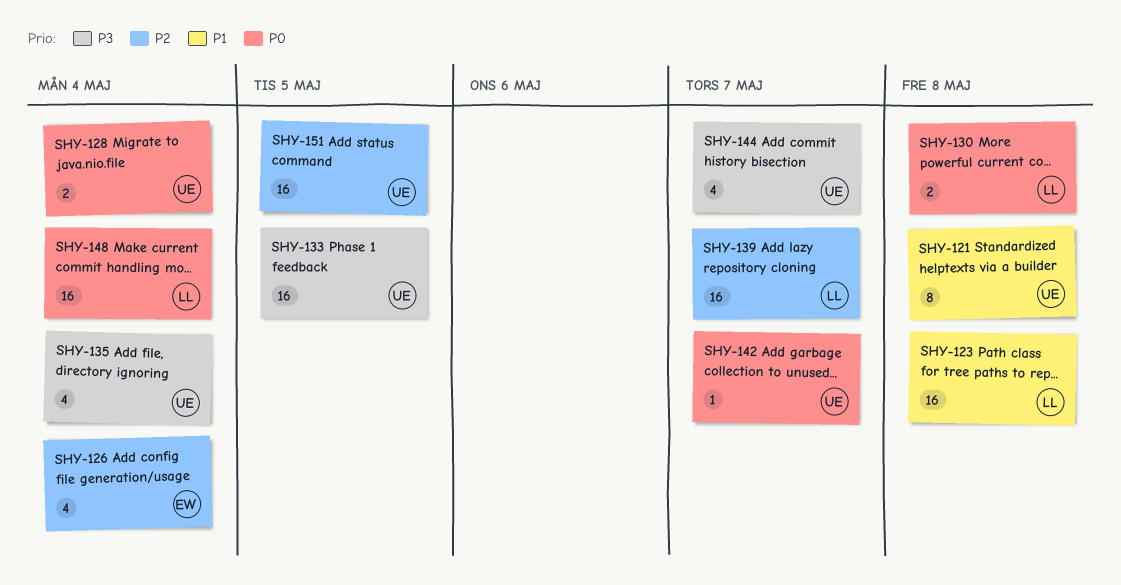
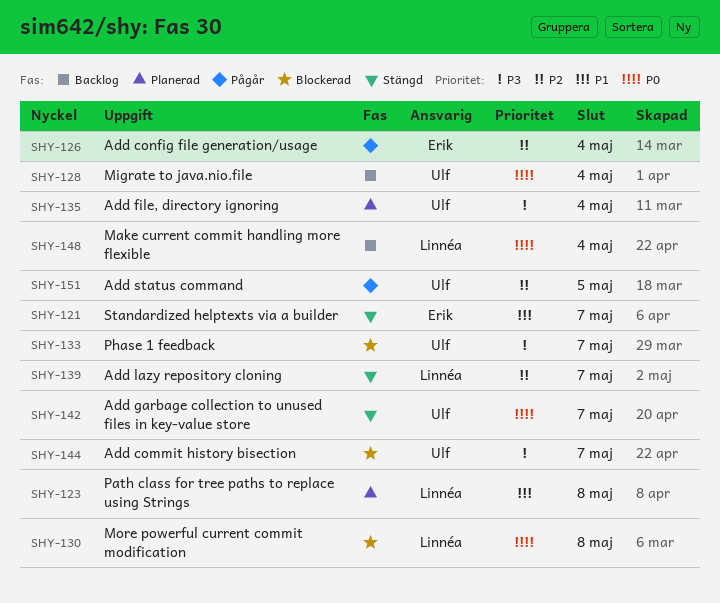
SHY-121, owner: Ulf -> Erik
SHY-121, due: May 8 -> May 7
SHY-133, due: May 5 -> May 7

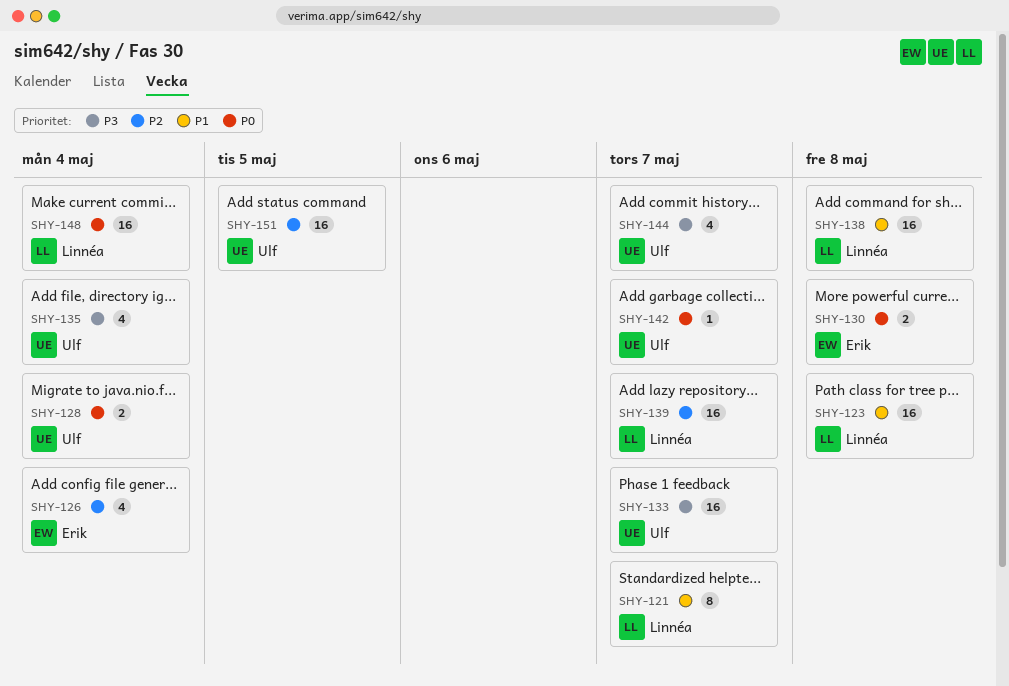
SHY-121, owner: Erik -> Linnéa
SHY-130, owner: Linnéa -> Erik
SHY-138: none -> present

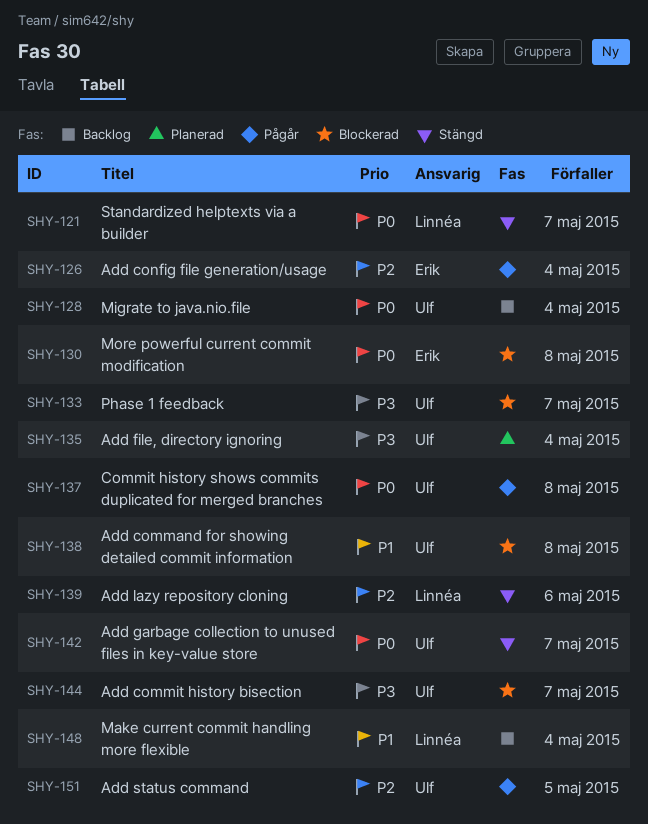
SHY-121, priority: P1 -> P0
SHY-123: present -> none
SHY-137: none -> present
SHY-138, owner: Linnéa -> Ulf
SHY-139, due: May 7 -> May 6
SHY-148, priority: P0 -> P1

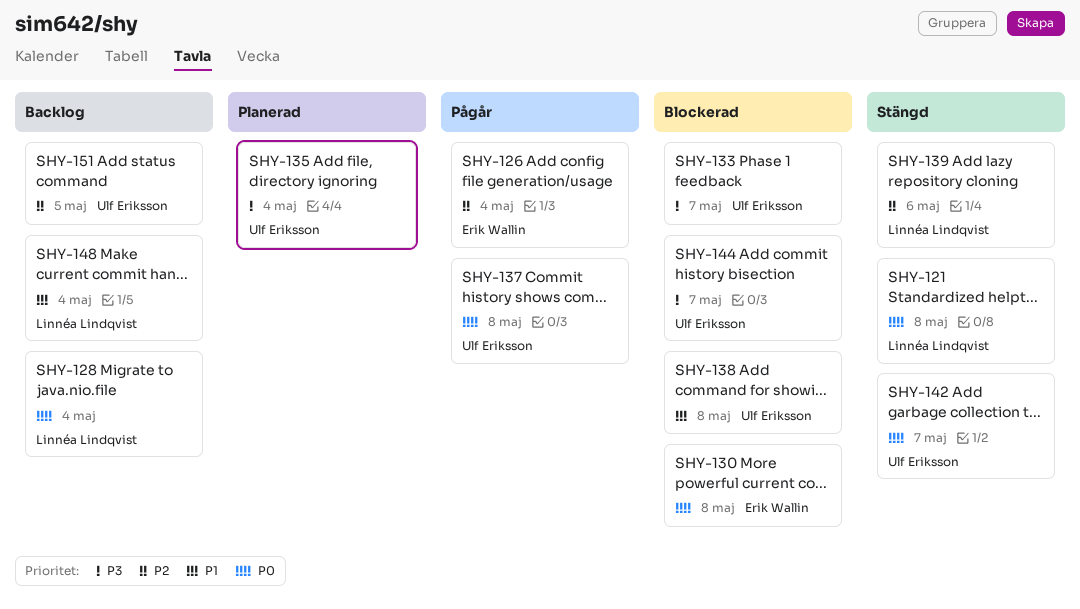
SHY-121, due: May 7 -> May 8
SHY-128, owner: Ulf Eriksson -> Linnéa Lindqvist
SHY-151, status: Pågår -> Backlog

